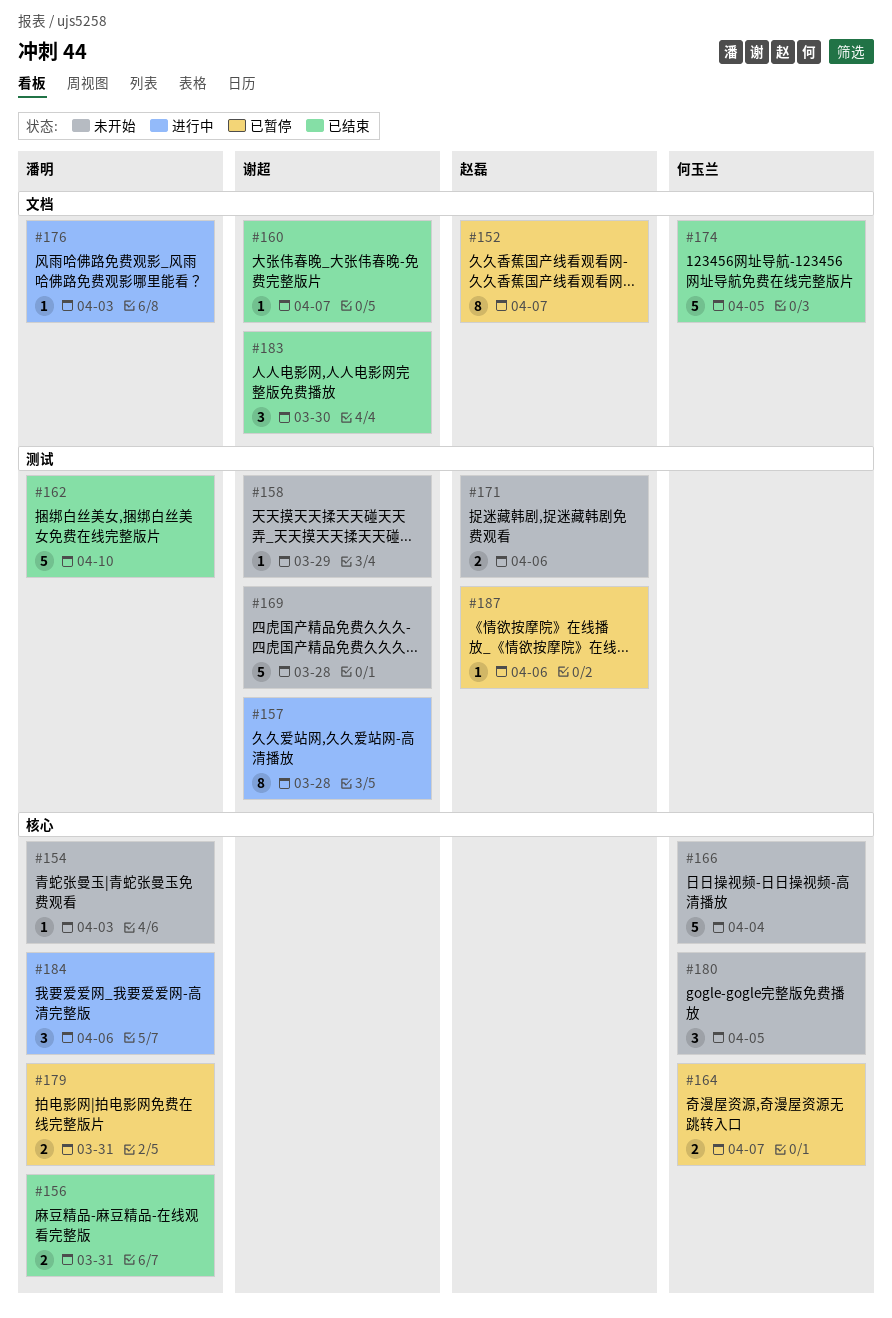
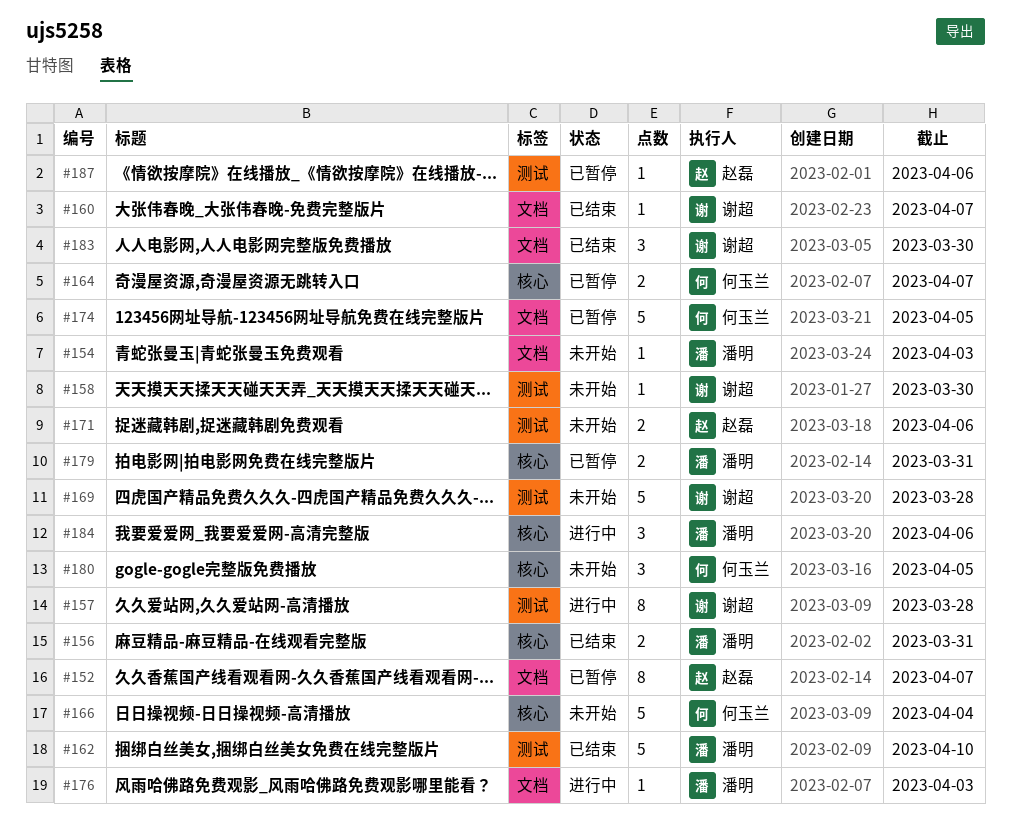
#154, label: 核心 -> 文档
#158, due: Mar 29 -> Mar 30
#174, status: 已结束 -> 已暂停

